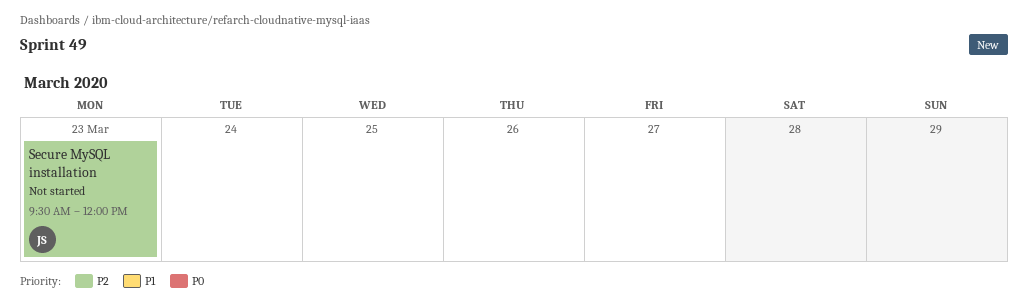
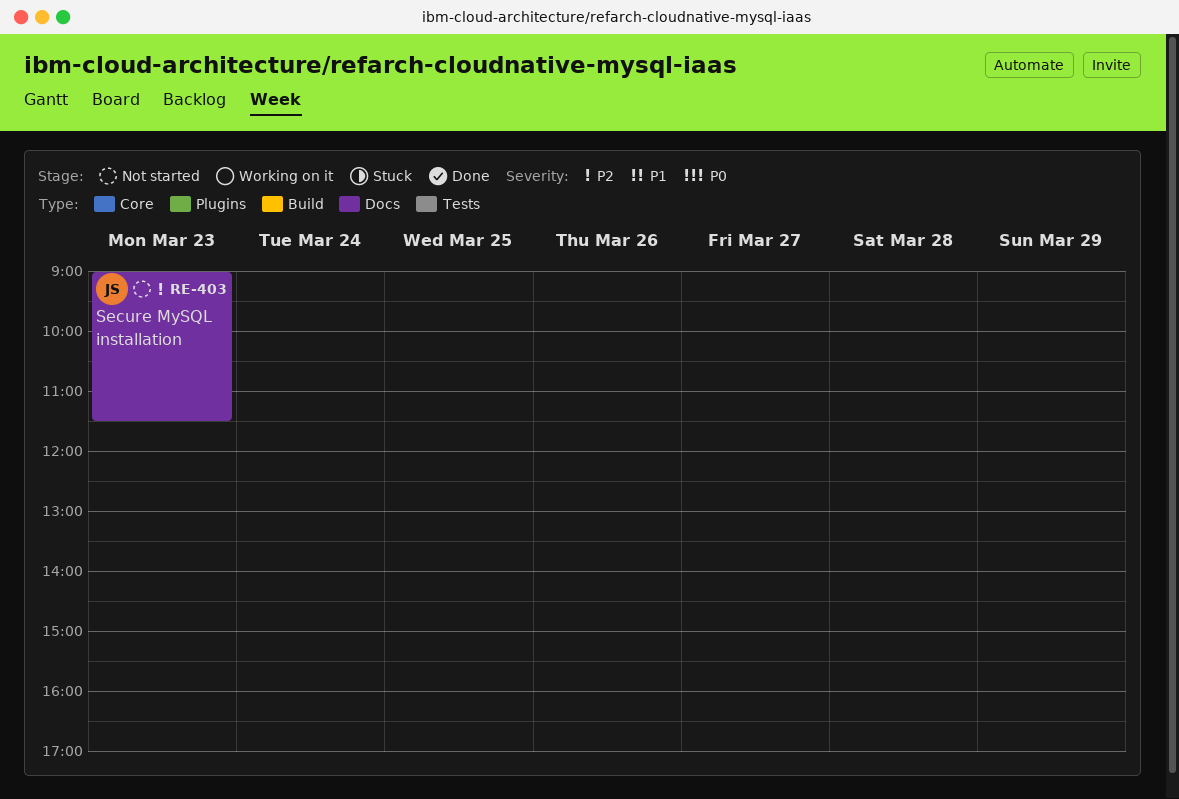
Secure MySQL installation, begins: 09:30 -> 09:00
Secure MySQL installation, ends: 12:00 -> 11:30

